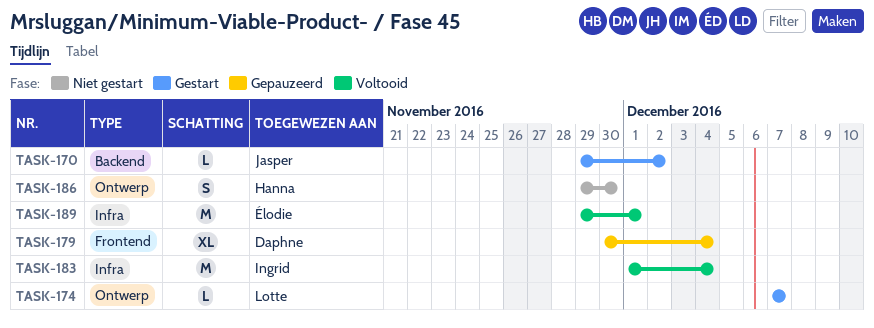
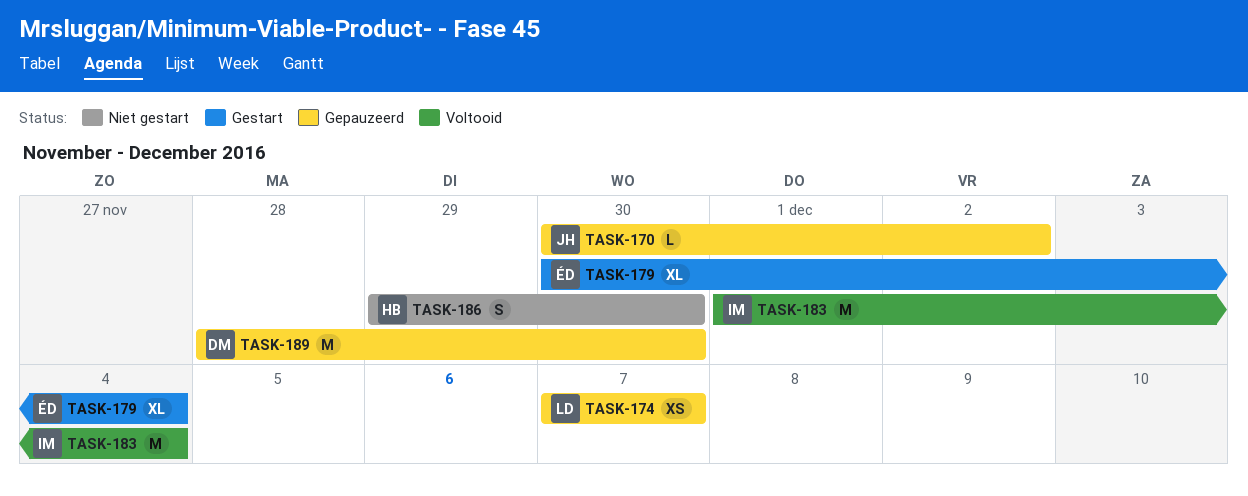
TASK-170, status: Gestart -> Gepauzeerd
TASK-170, start: Nov 29 -> Nov 30
TASK-174, status: Gestart -> Gepauzeerd
TASK-174, estimate: L -> XS
TASK-179, status: Gepauzeerd -> Gestart
TASK-179, owner: Daphne -> Élodie
TASK-189, status: Voltooid -> Gepauzeerd
TASK-189, owner: Élodie -> Daphne
TASK-189, start: Nov 29 -> Nov 28
TASK-189, due: Dec 1 -> Nov 30

